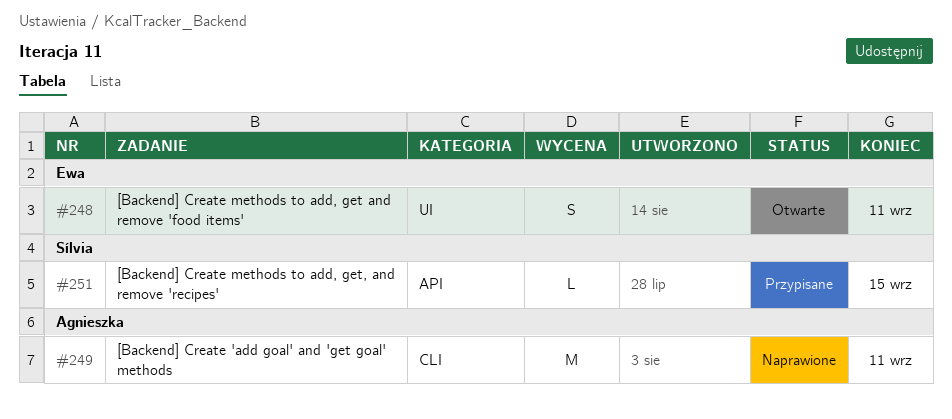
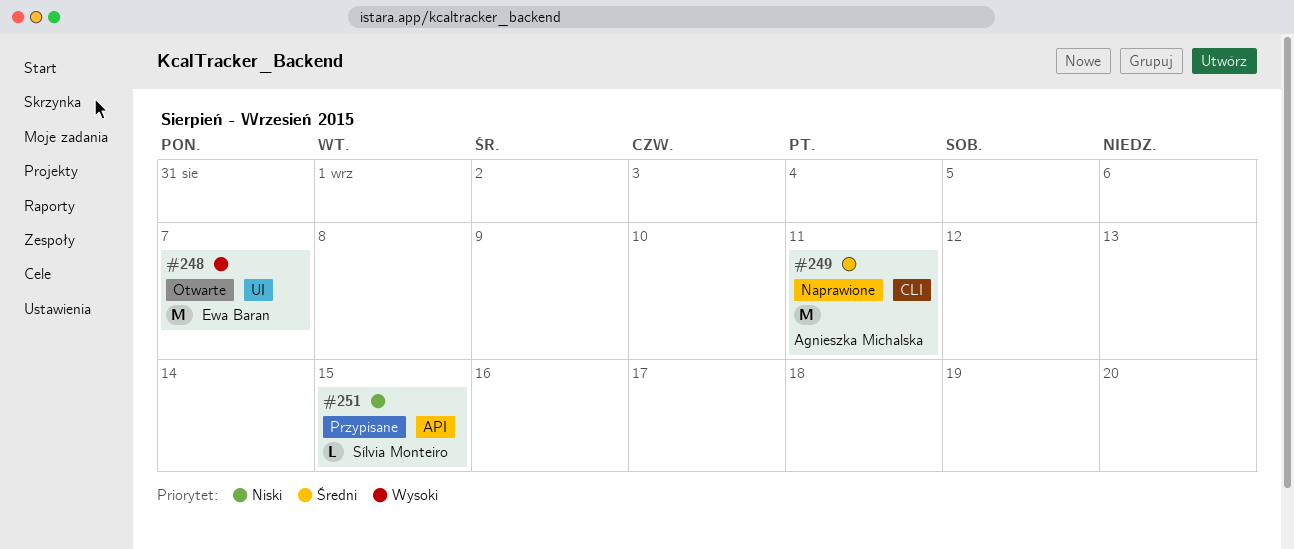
#248, estimate: S -> M
#248, due: Sep 11 -> Sep 7

